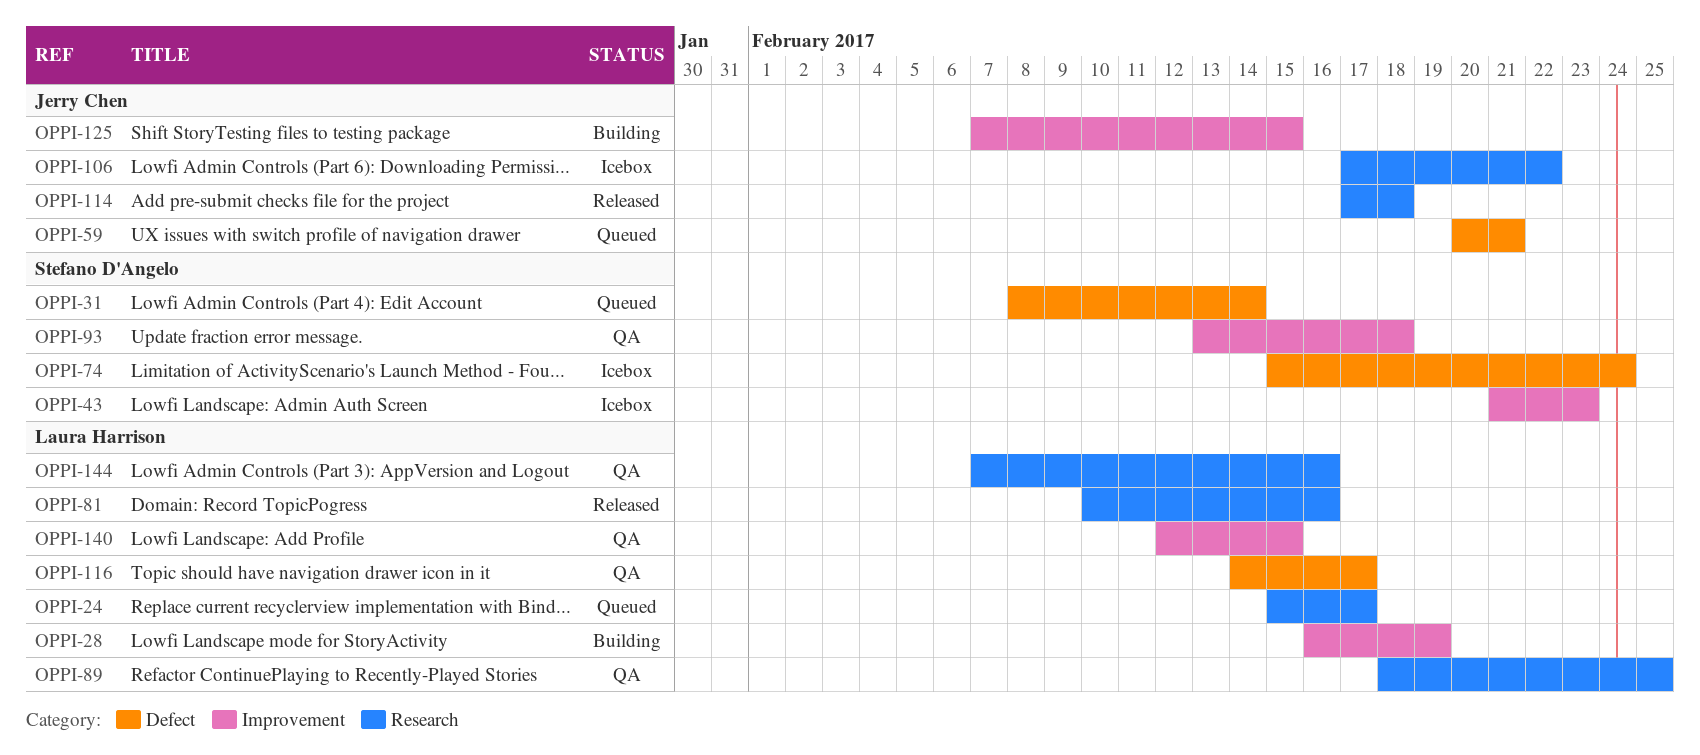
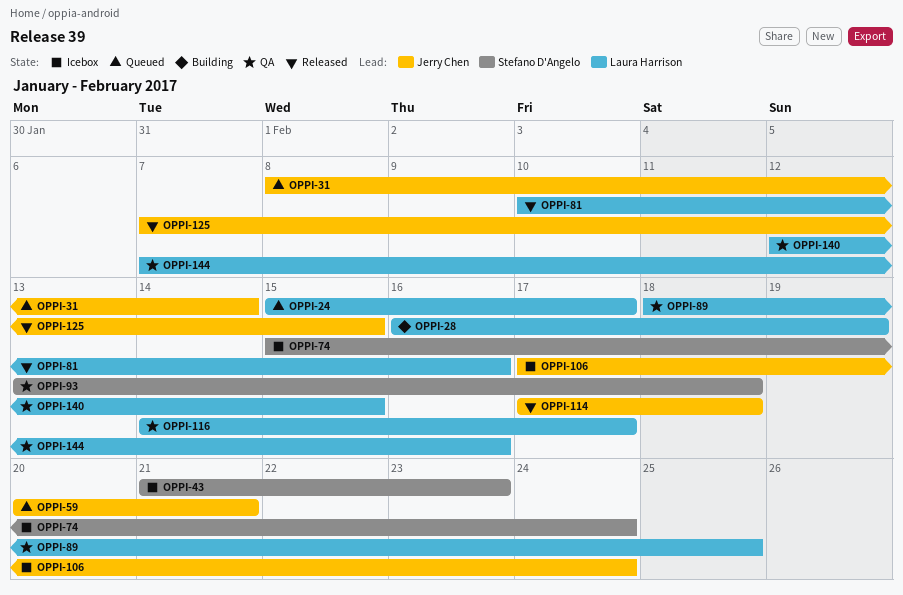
OPPI-31, owner: Stefano D'Angelo -> Jerry Chen
OPPI-106, due: Feb 22 -> Feb 24
OPPI-125, status: Building -> Released

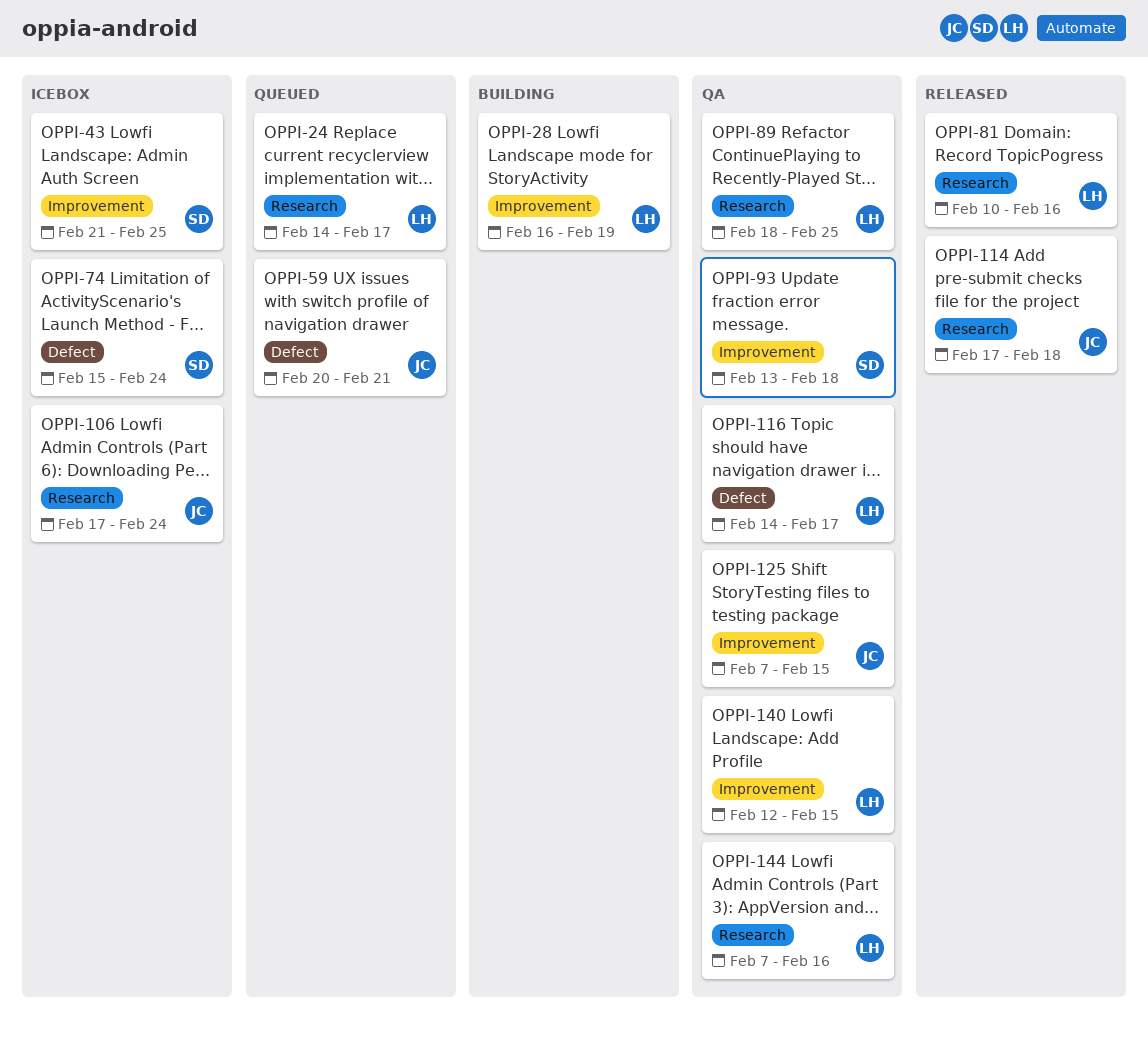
OPPI-24, start: Feb 15 -> Feb 14
OPPI-31: present -> none
OPPI-43, due: Feb 23 -> Feb 25
OPPI-125, status: Released -> QA

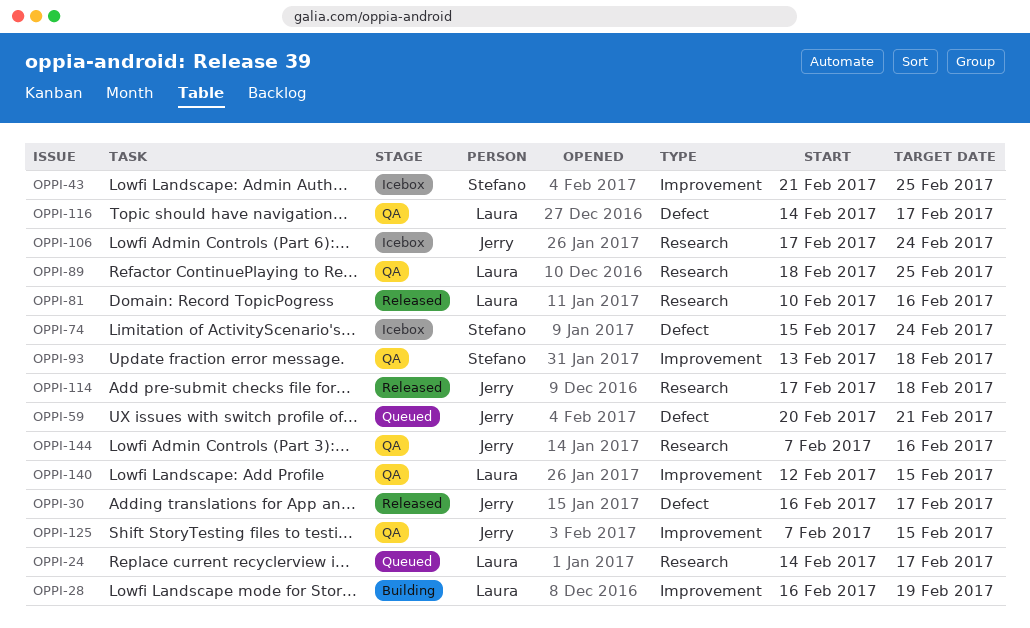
OPPI-30: none -> present
OPPI-144, owner: Laura -> Jerry

